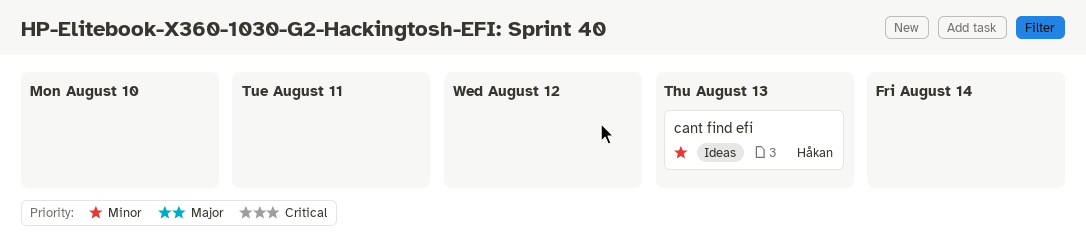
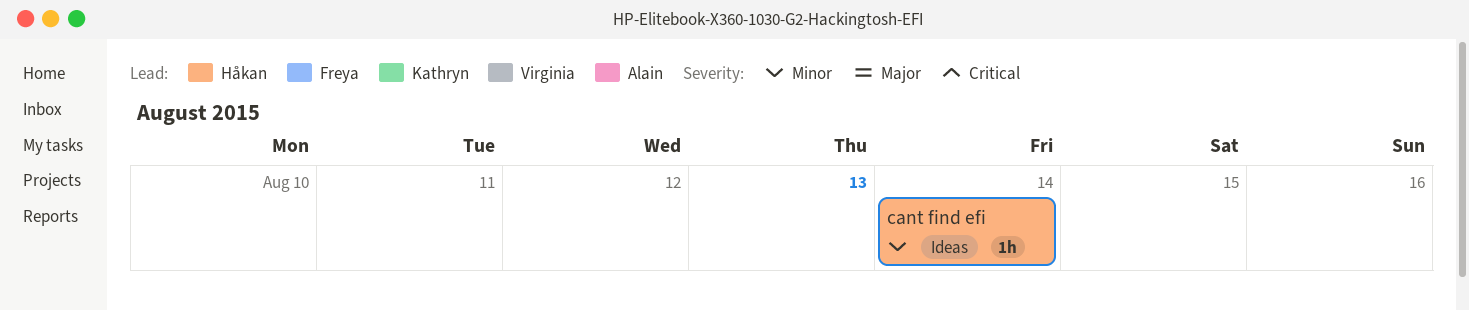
cant find efi, due: Aug 13 -> Aug 14

